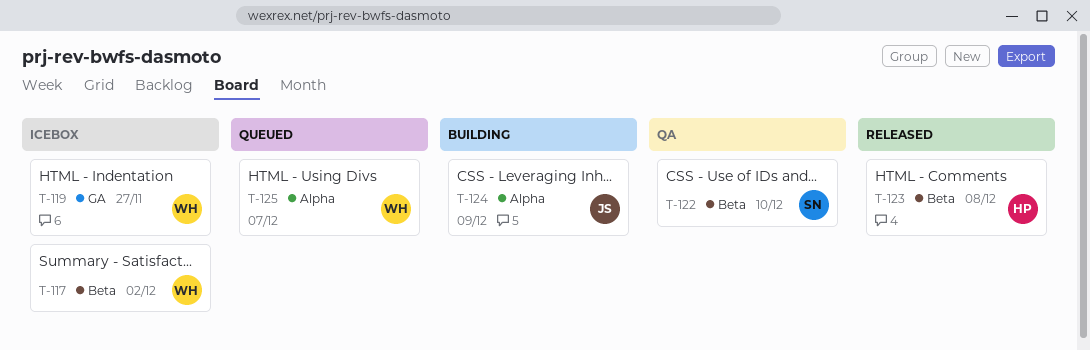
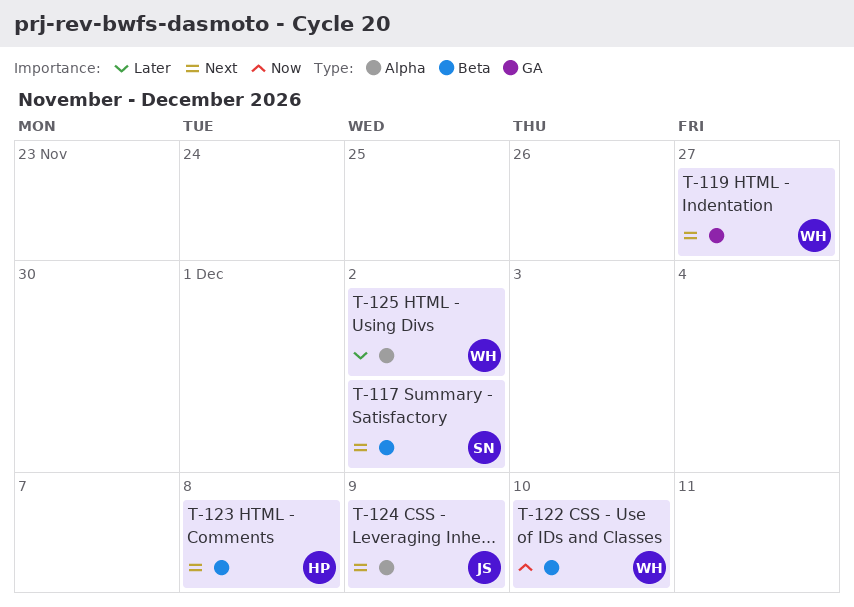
T-117, owner: WH -> SN
T-122, owner: SN -> WH
T-125, due: Dec 7 -> Dec 2

